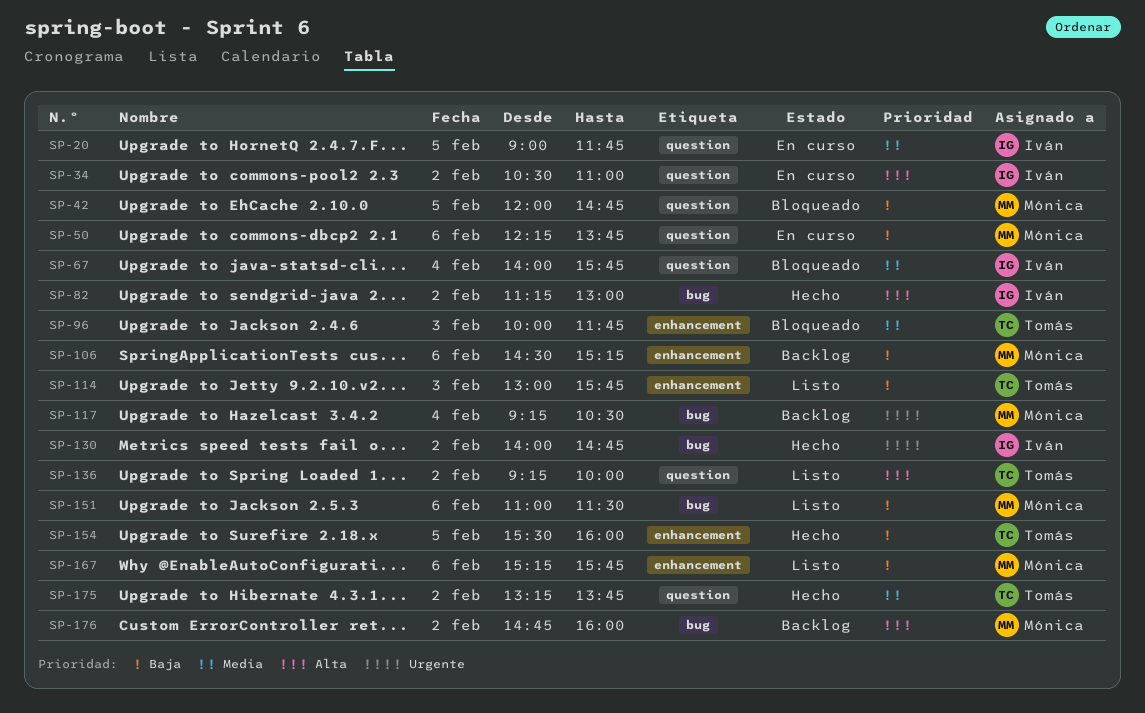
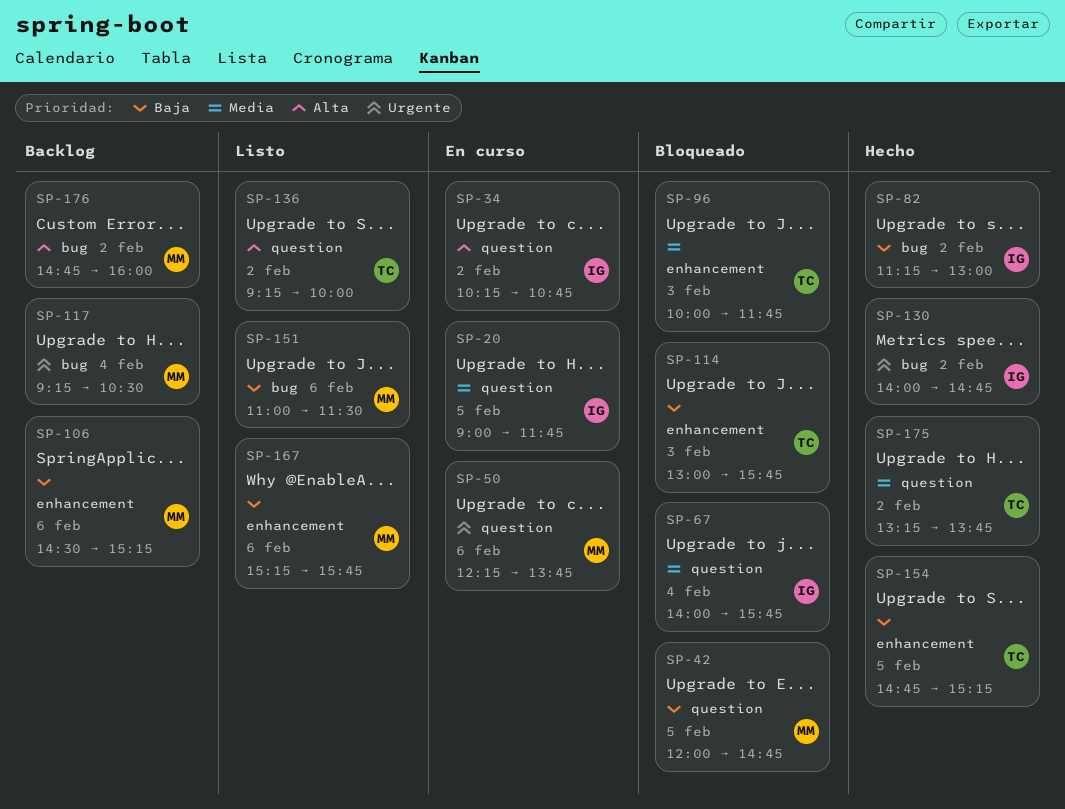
SP-34, begins: 10:30 -> 10:15
SP-34, ends: 11:00 -> 10:45
SP-50, priority: Baja -> Urgente
SP-82, priority: Alta -> Baja
SP-114, status: Listo -> Bloqueado
SP-154, begins: 15:30 -> 14:45
SP-154, ends: 16:00 -> 15:15

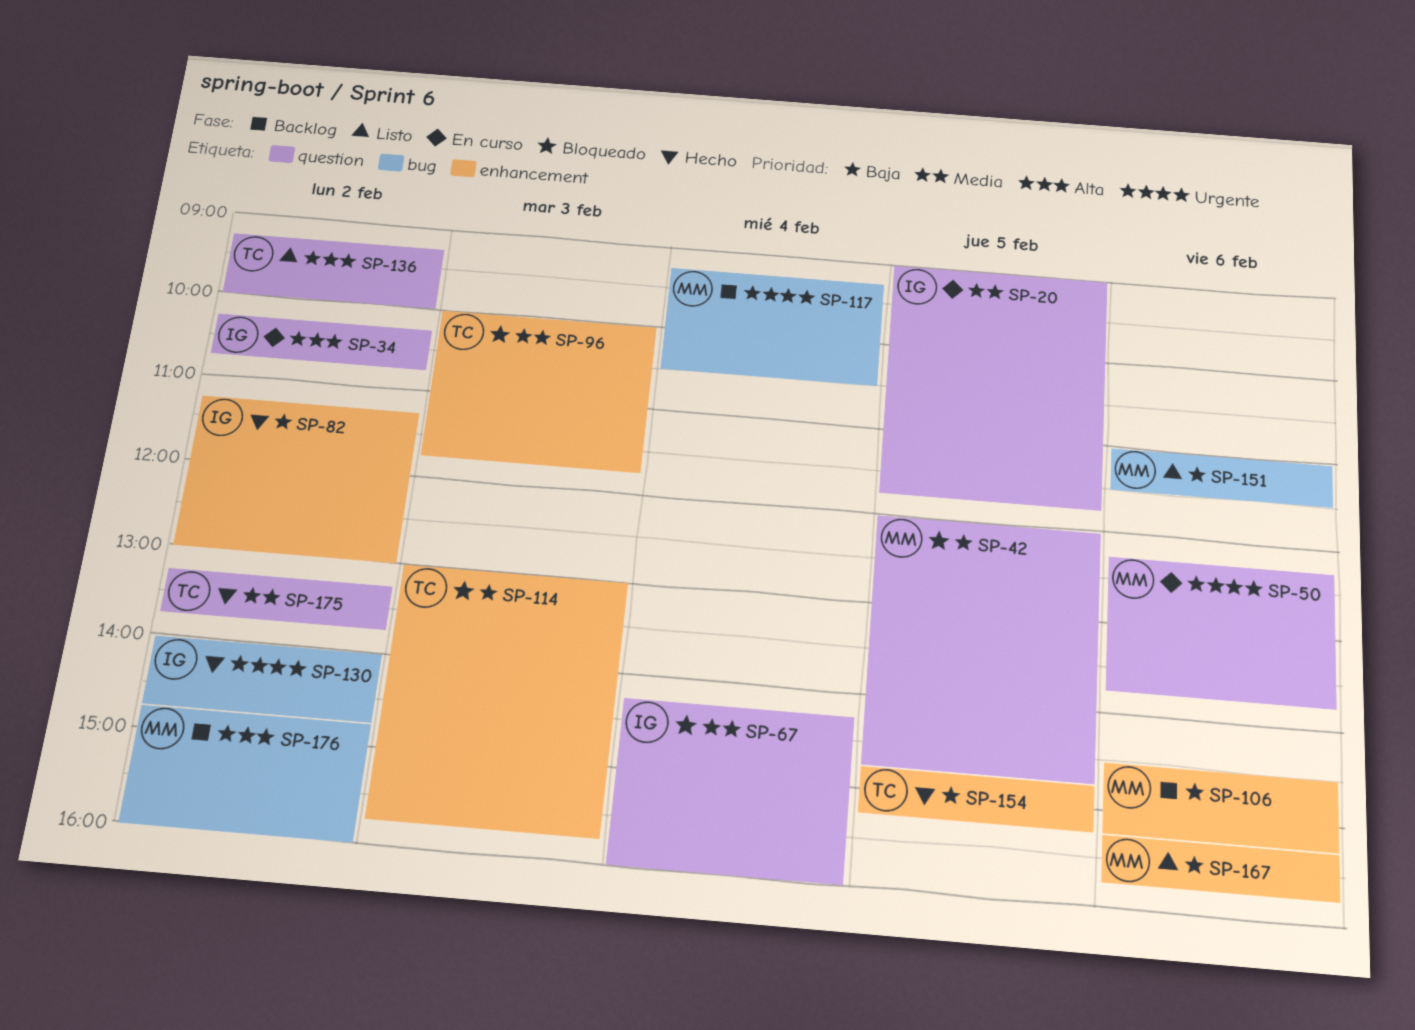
SP-67, begins: 14:00 -> 14:15
SP-67, ends: 15:45 -> 16:00
SP-82, label: bug -> enhancement

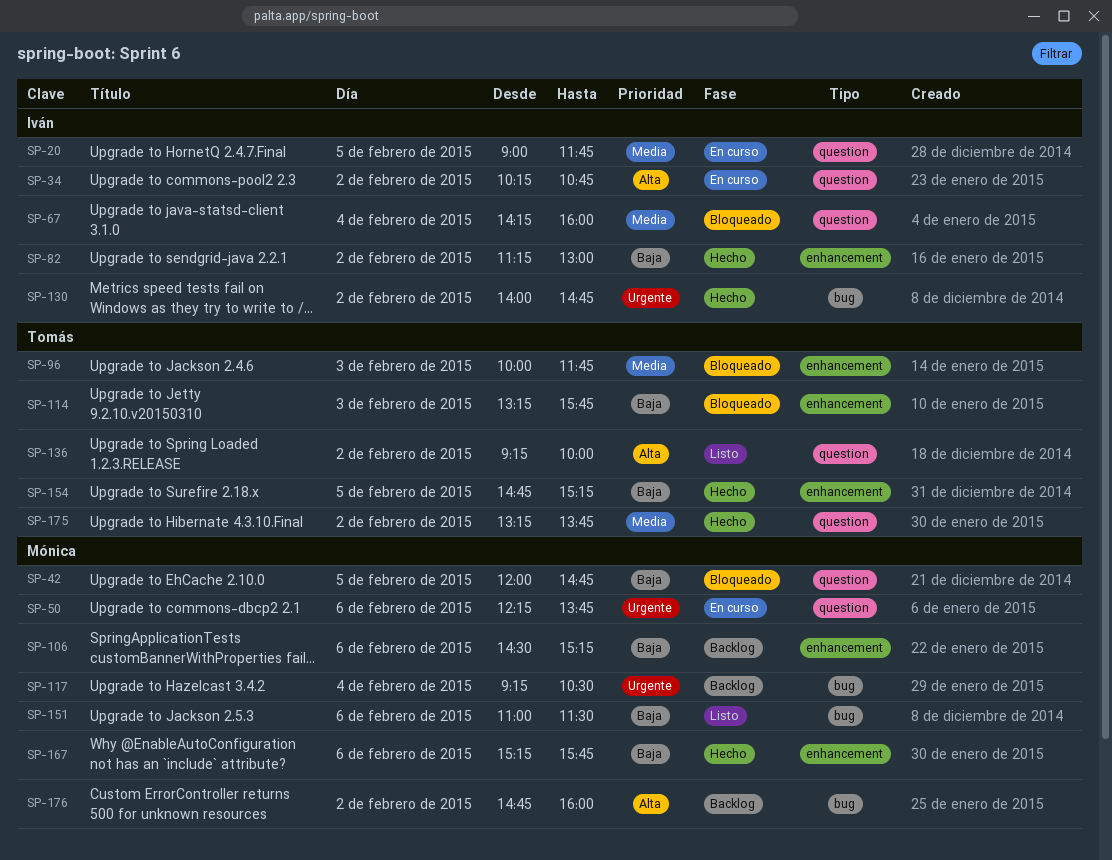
SP-114, begins: 13:00 -> 13:15
SP-167, status: Listo -> Hecho

